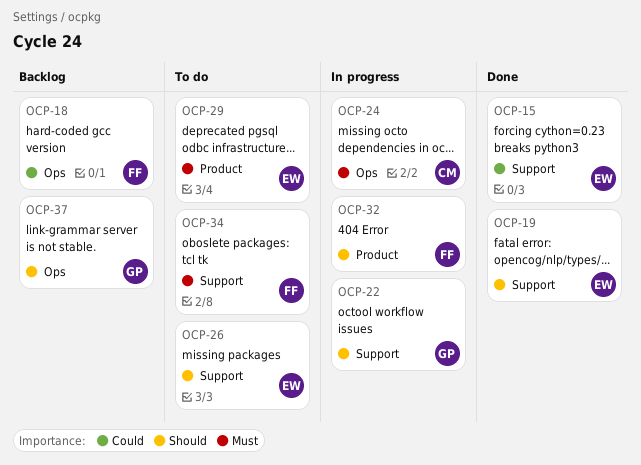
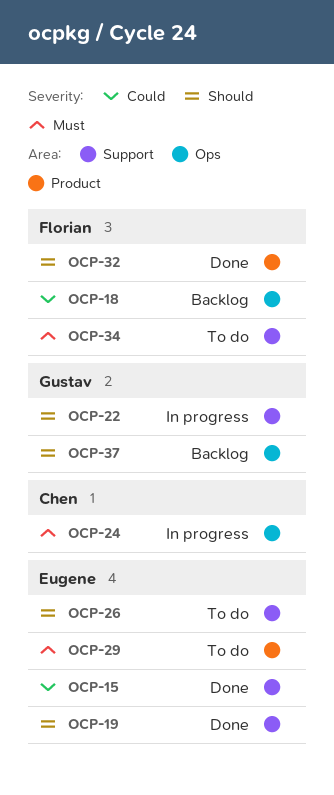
OCP-32, status: In progress -> Done

